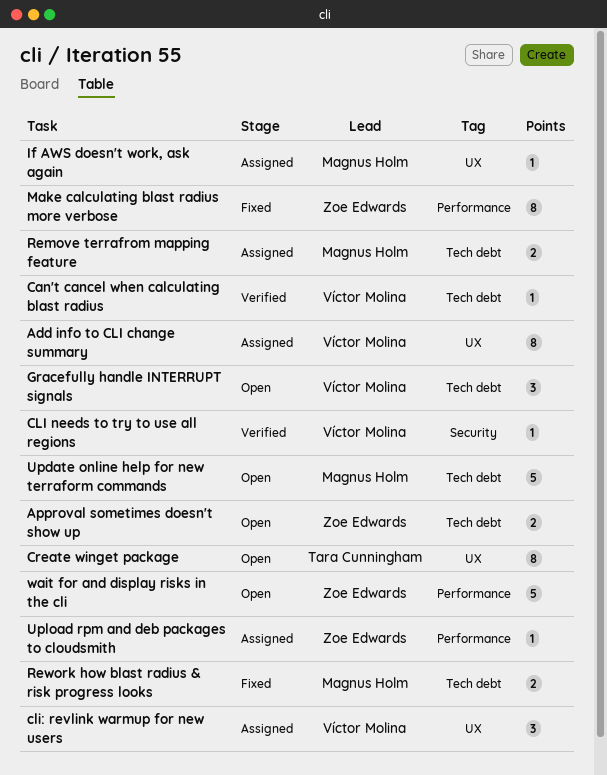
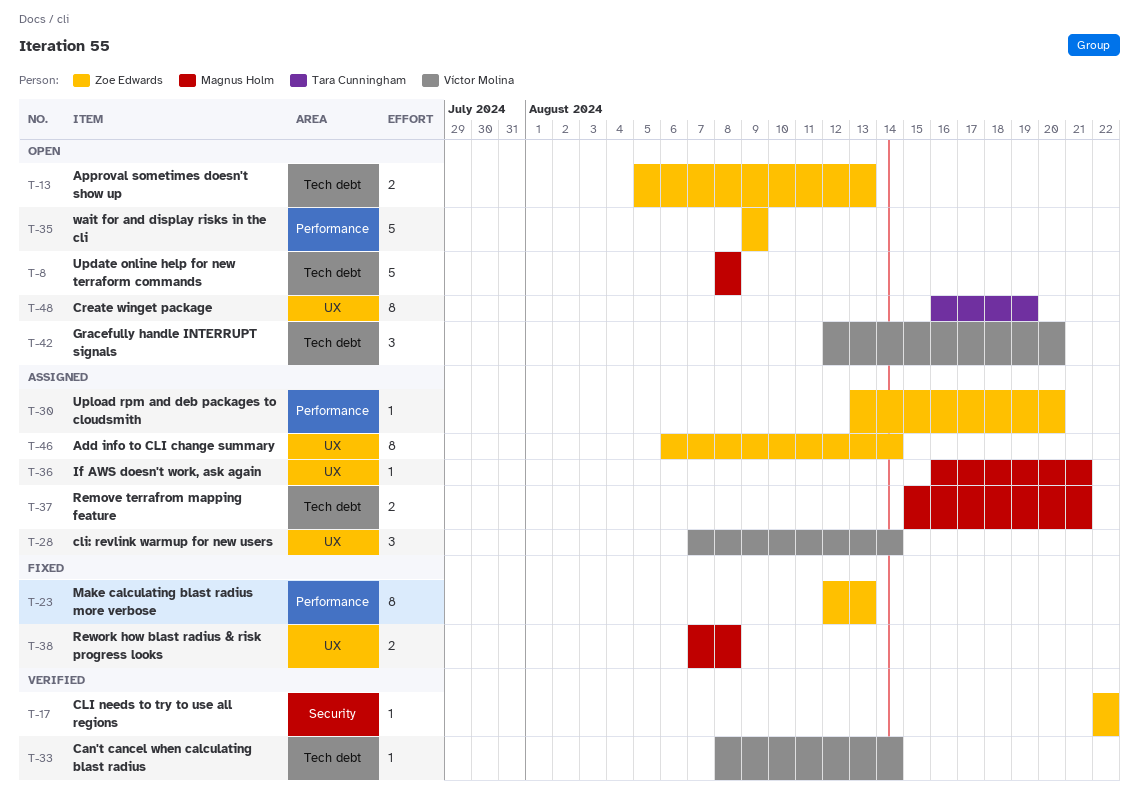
Add info to CLI change summary, owner: Víctor Molina -> Zoe Edwards
CLI needs to try to use all regions, owner: Víctor Molina -> Zoe Edwards
Rework how blast radius & risk progress looks, label: Tech debt -> UX

